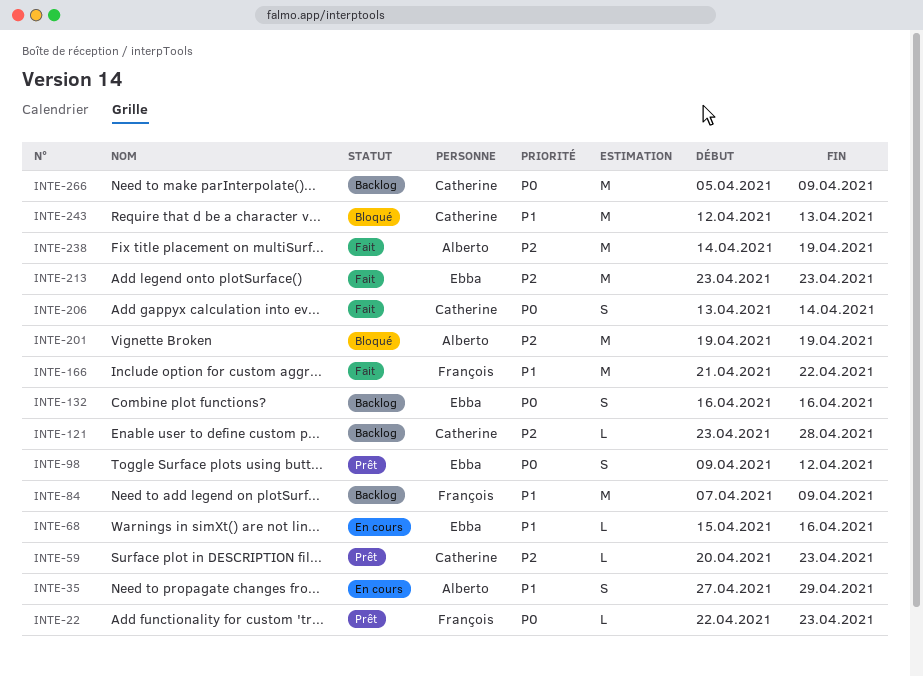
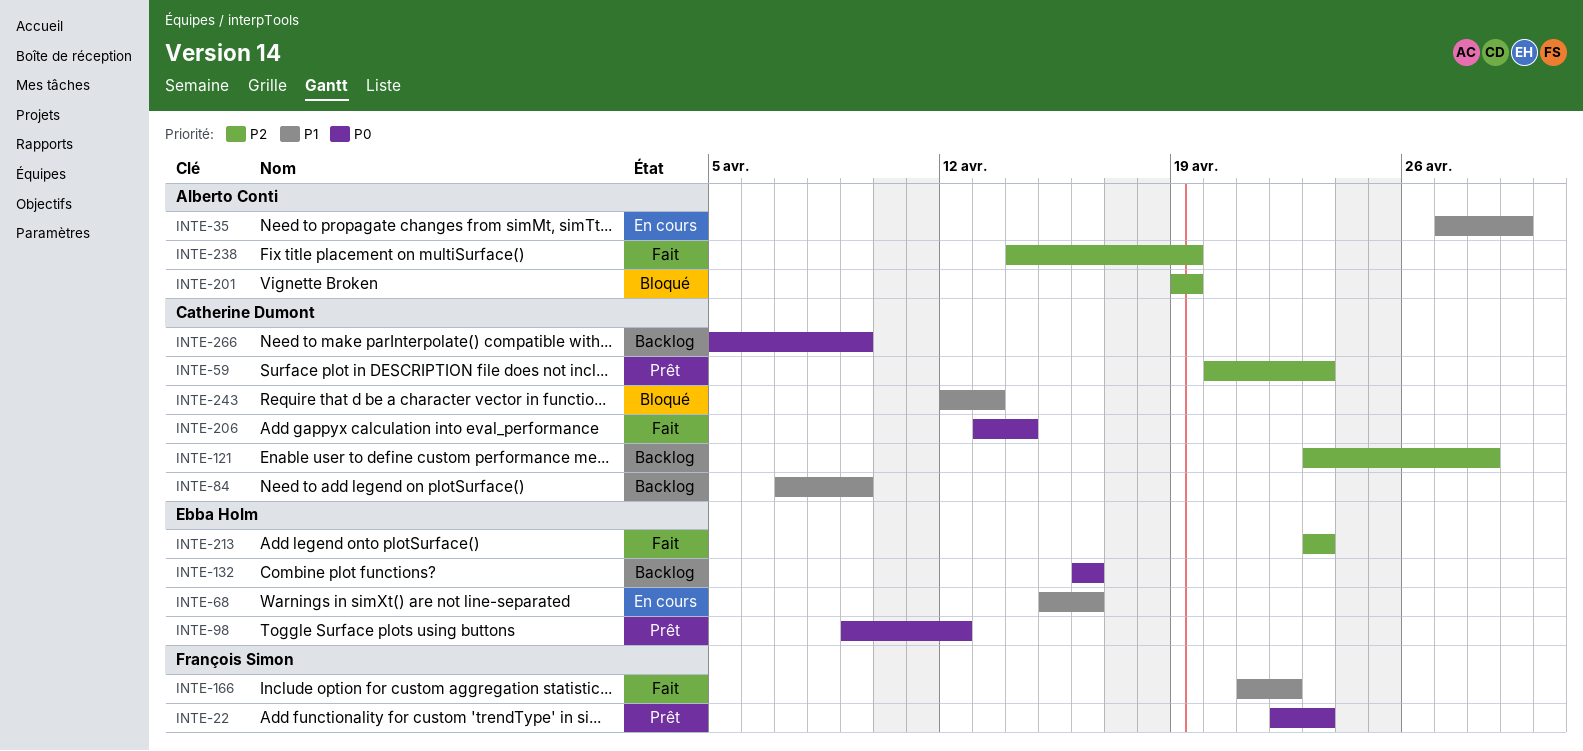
INTE-84, owner: François Simon -> Catherine Dumont

